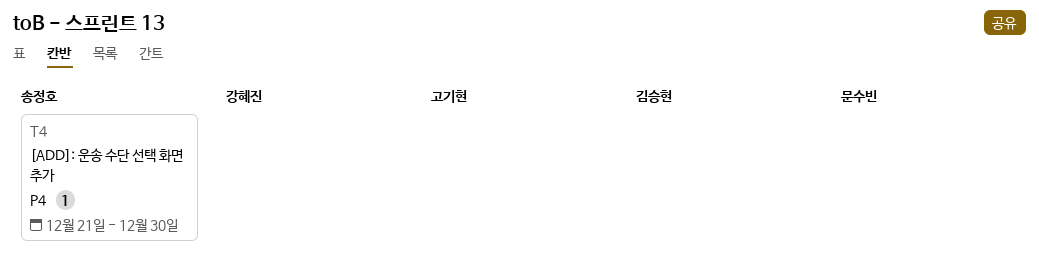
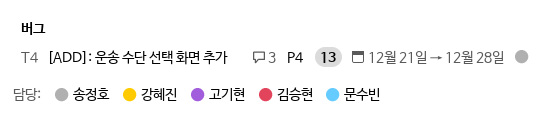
T4, estimate: 1 -> 13
T4, due: Dec 30 -> Dec 28

